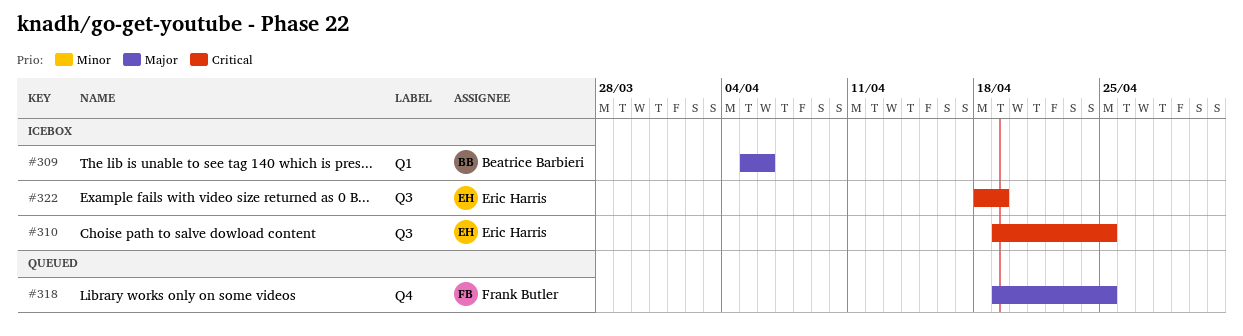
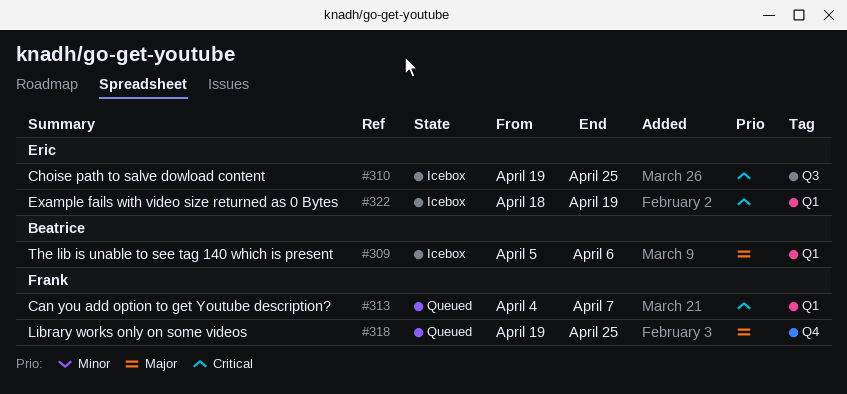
#313: none -> present
#322, label: Q3 -> Q1

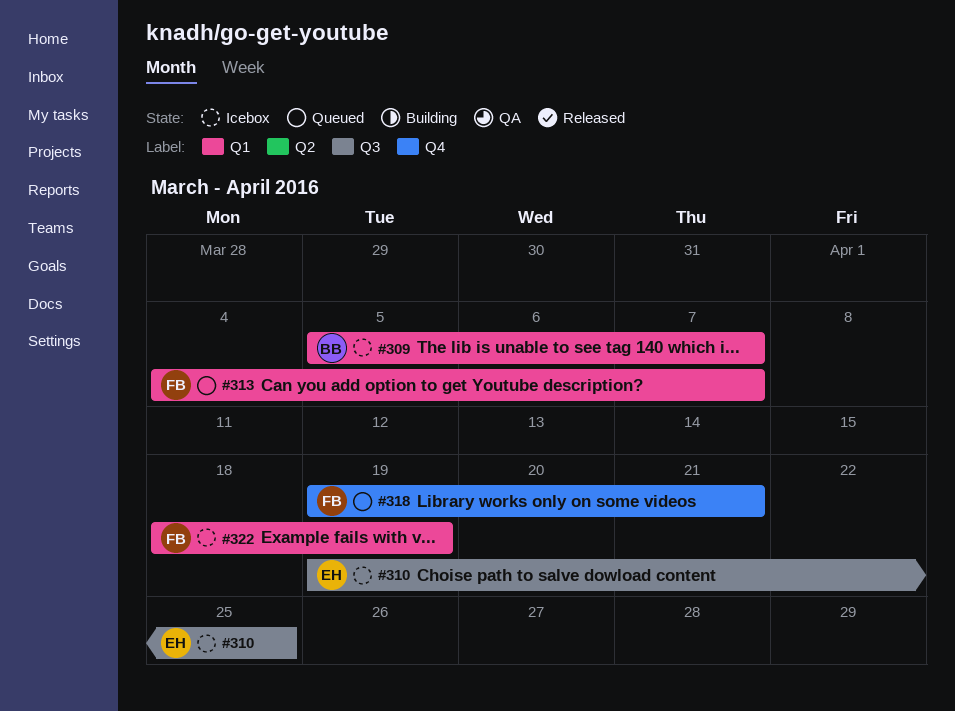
#309, due: Apr 6 -> Apr 7
#318, due: Apr 25 -> Apr 21
#322, owner: Eric -> Frank

